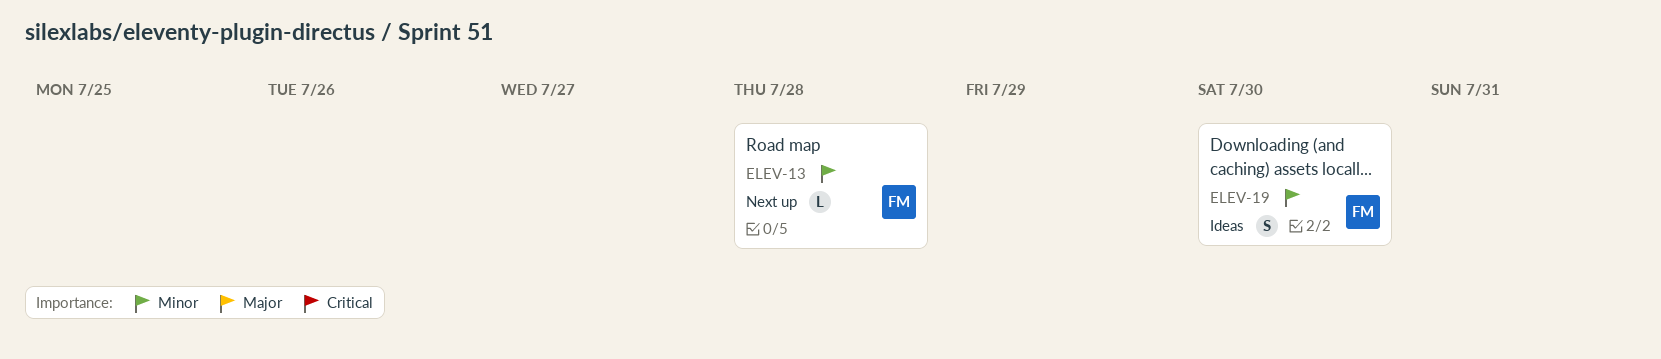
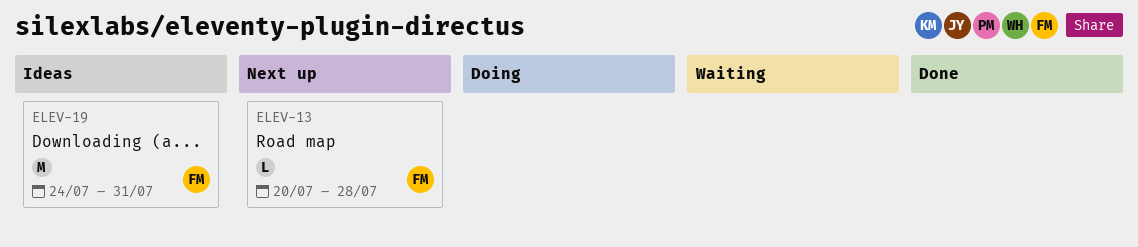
ELEV-19, estimate: S -> M
ELEV-19, due: Jul 30 -> Jul 31

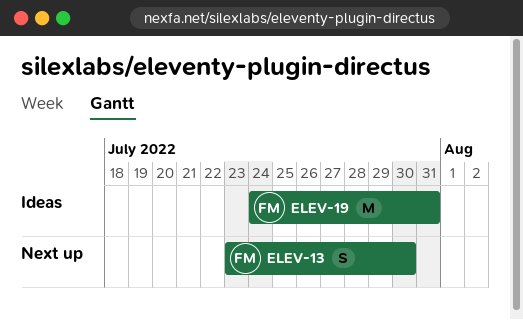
ELEV-13, estimate: L -> S
ELEV-13, start: Jul 20 -> Jul 23
ELEV-13, due: Jul 28 -> Jul 30

